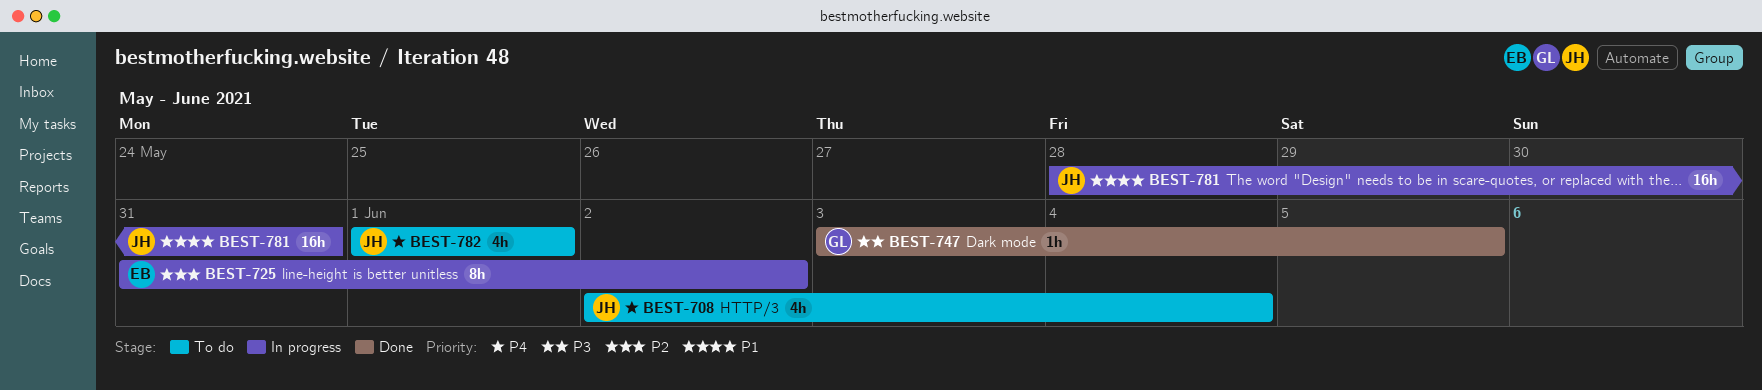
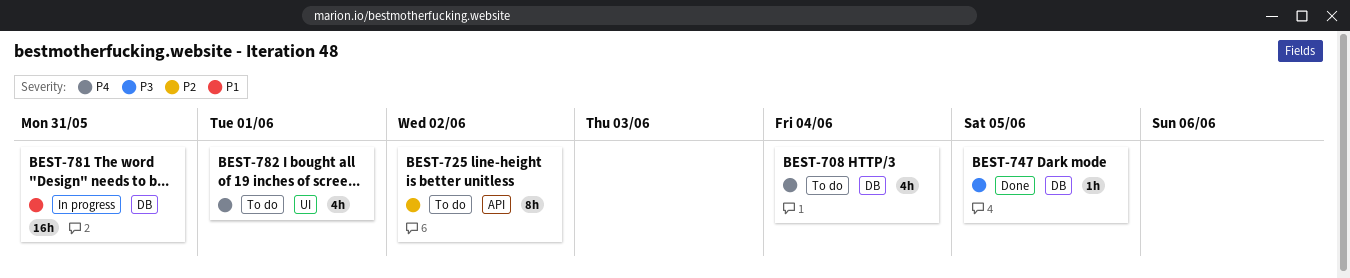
BEST-725, status: In progress -> To do

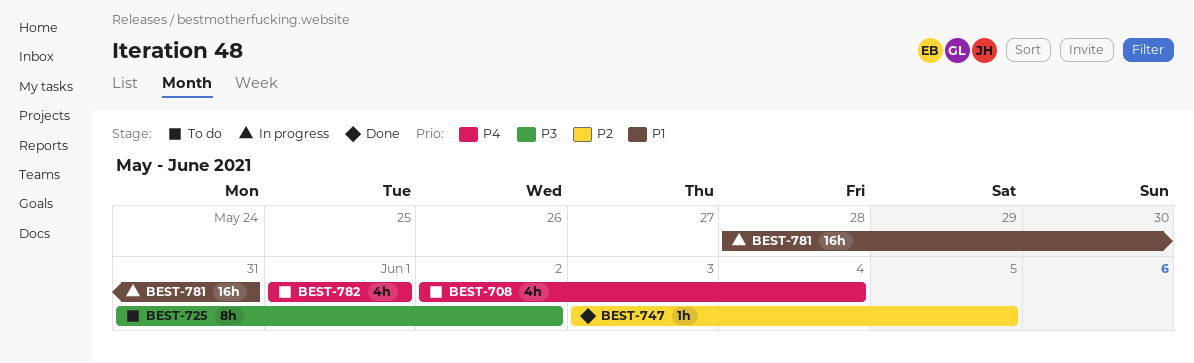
BEST-725, priority: P2 -> P3
BEST-747, priority: P3 -> P2

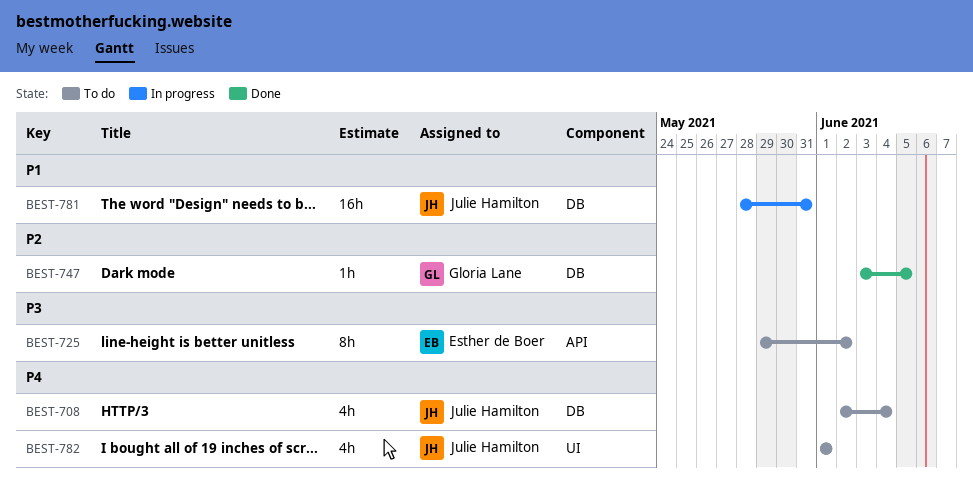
BEST-725, start: May 31 -> May 29

